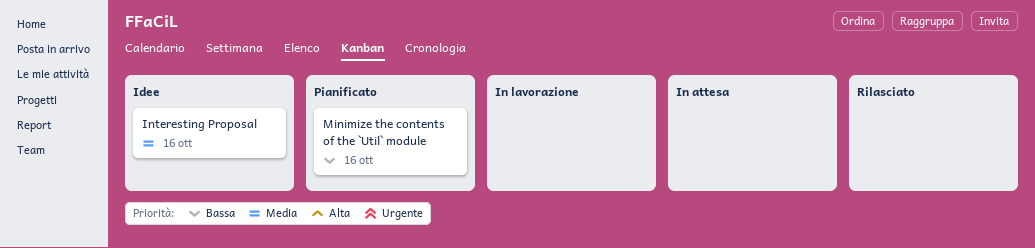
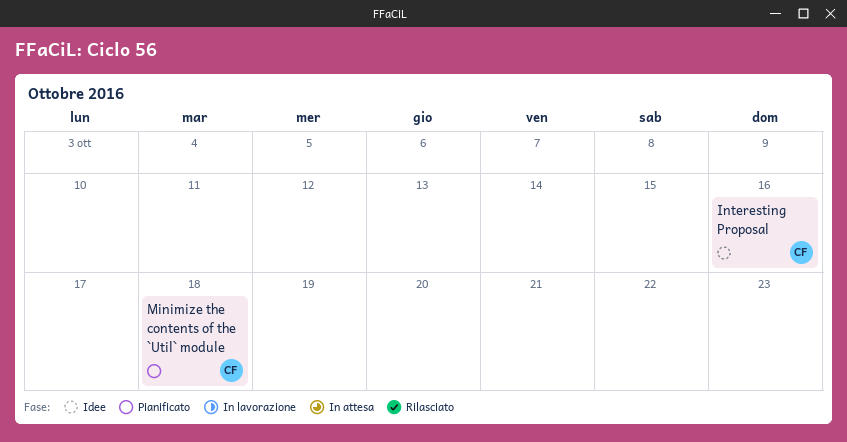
Minimize the contents of the `Util` module, due: Oct 16 -> Oct 18

